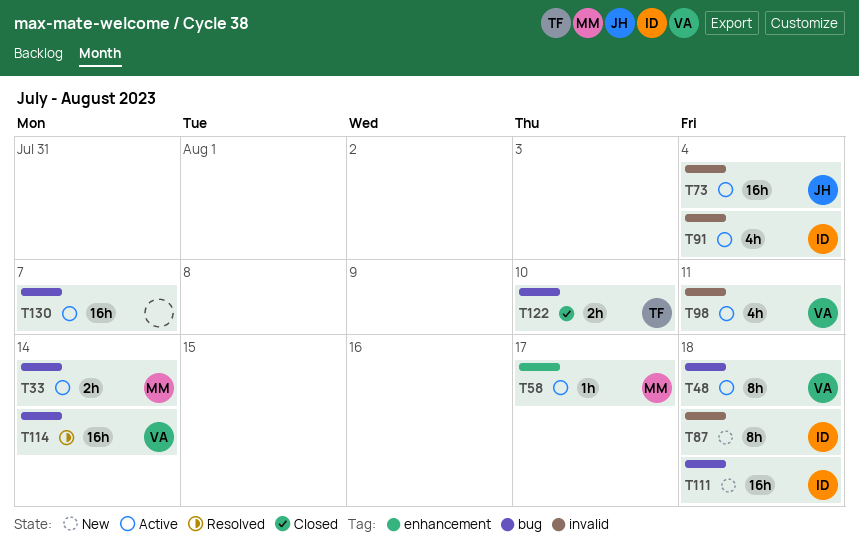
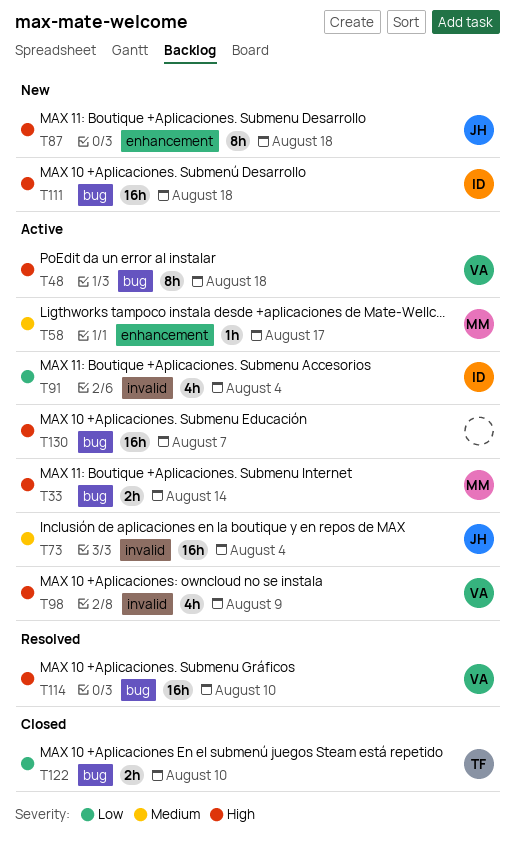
T87, owner: ID -> JH
T87, label: invalid -> enhancement
T98, due: Aug 11 -> Aug 9
T114, due: Aug 14 -> Aug 10

